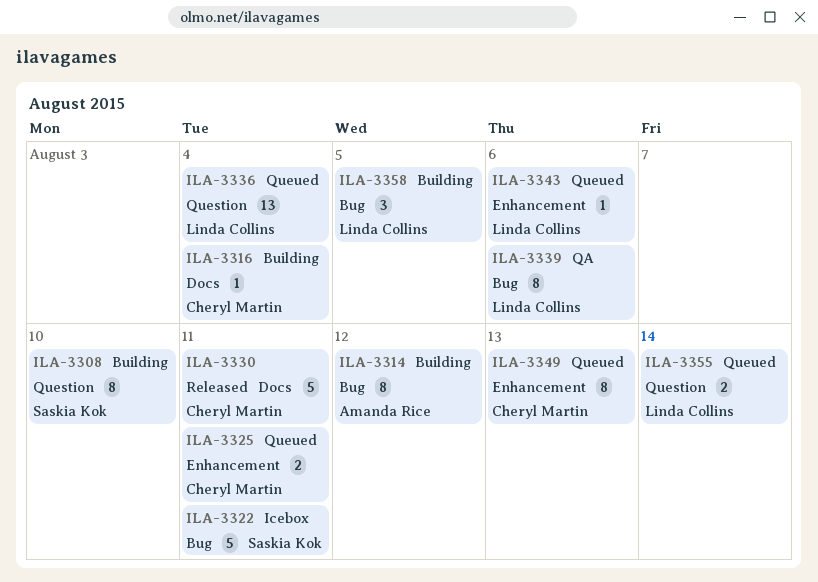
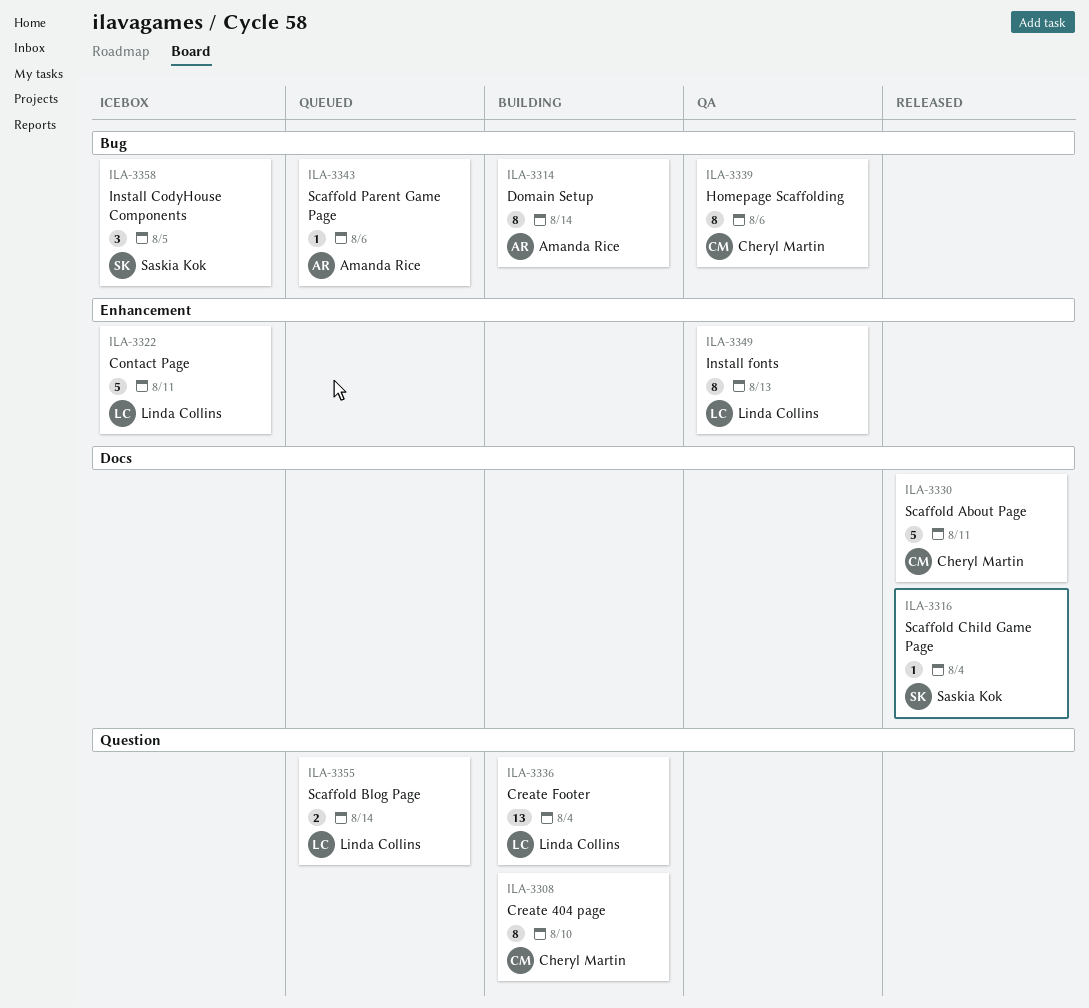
ILA-3308, owner: Saskia Kok -> Cheryl Martin
ILA-3314, due: Aug 12 -> Aug 14
ILA-3316, status: Building -> Released
ILA-3316, owner: Cheryl Martin -> Saskia Kok
ILA-3322, owner: Saskia Kok -> Linda Collins
ILA-3322, label: Bug -> Enhancement
ILA-3325: present -> none
ILA-3336, status: Queued -> Building
ILA-3339, owner: Linda Collins -> Cheryl Martin
ILA-3343, owner: Linda Collins -> Amanda Rice
ILA-3343, label: Enhancement -> Bug
ILA-3349, status: Queued -> QA
ILA-3349, owner: Cheryl Martin -> Linda Collins
ILA-3358, status: Building -> Icebox
ILA-3358, owner: Linda Collins -> Saskia Kok

